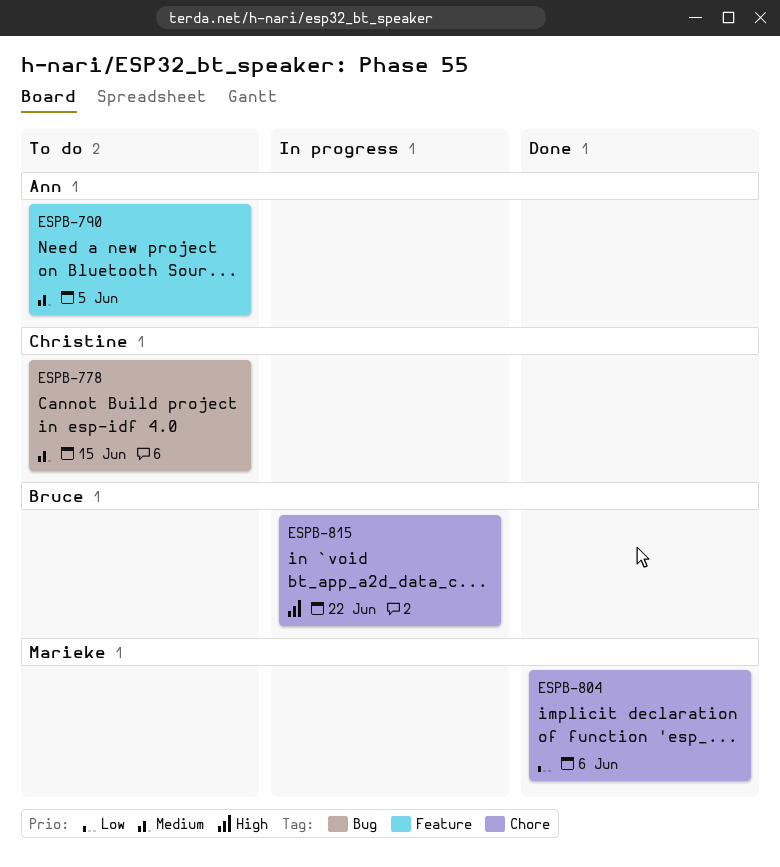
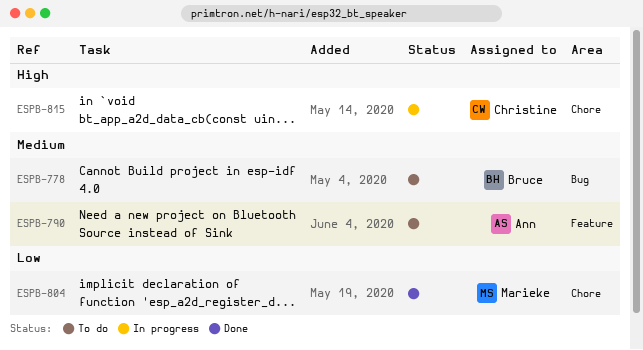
ESPB-778, owner: Christine -> Bruce
ESPB-815, owner: Bruce -> Christine

